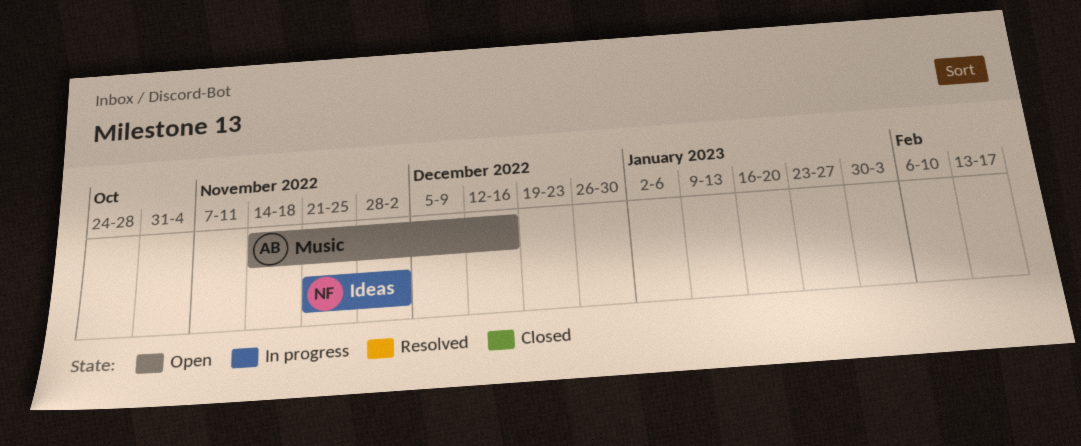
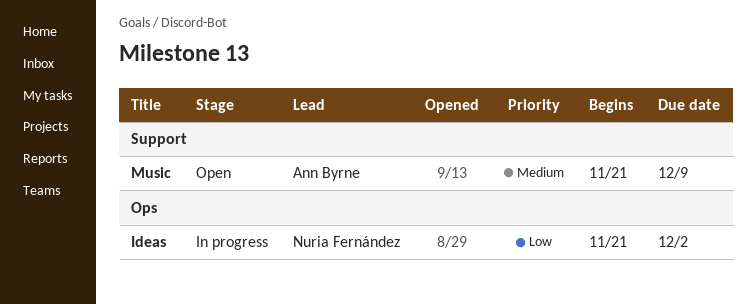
Music, start: Nov 14 -> Nov 21
Music, due: Dec 16 -> Dec 9

